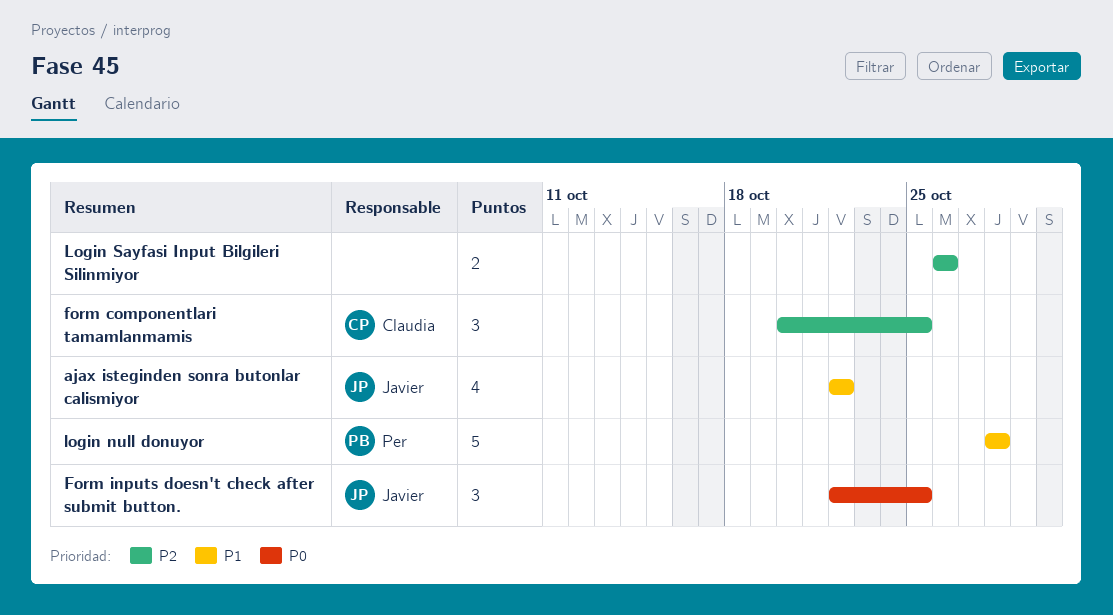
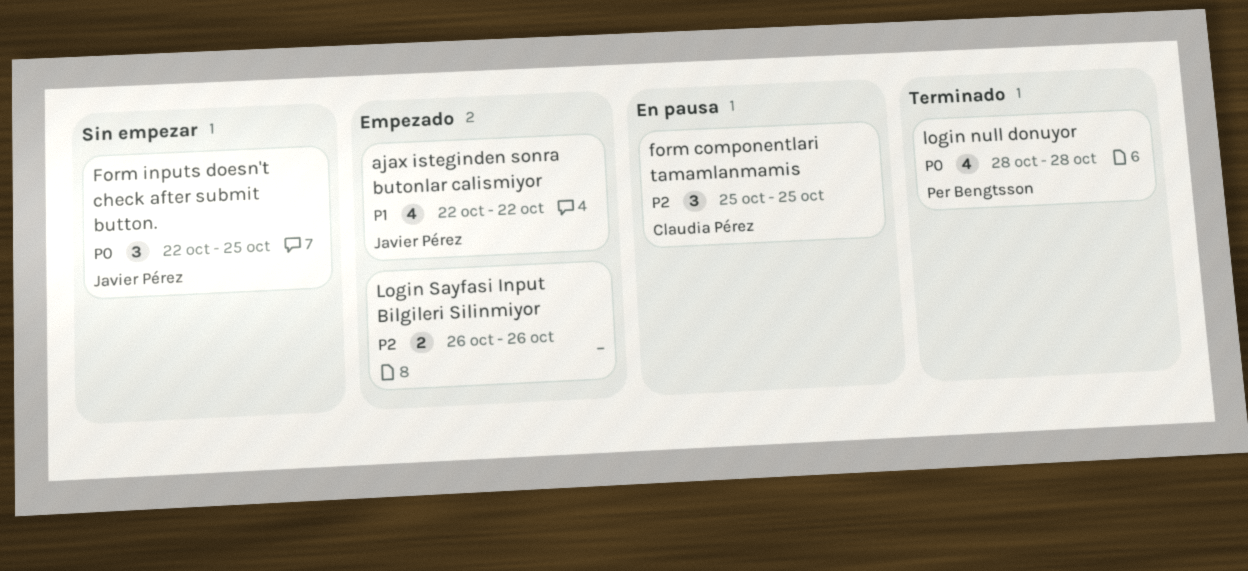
form componentlari tamamlanmamis, start: Oct 20 -> Oct 25
login null donuyor, priority: P1 -> P0
login null donuyor, estimate: 5 -> 4

